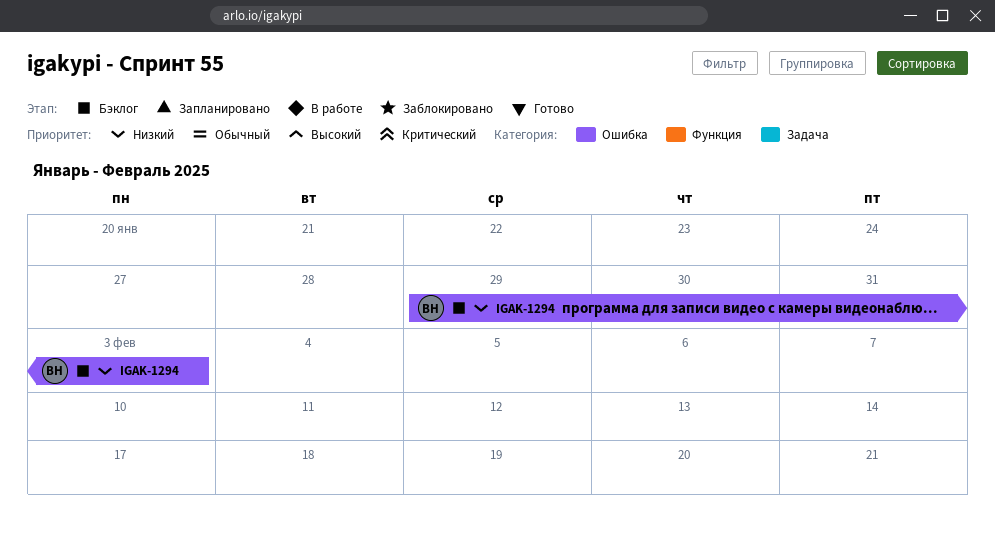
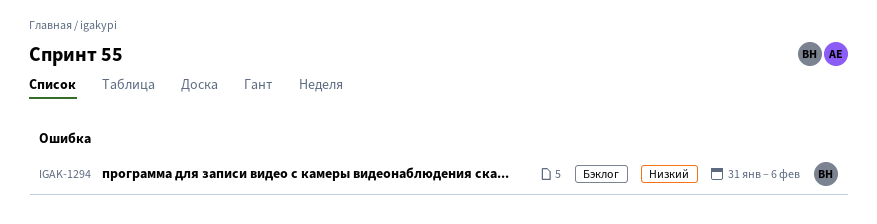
IGAK-1294, start: Jan 29 -> Jan 31
IGAK-1294, due: Feb 3 -> Feb 6

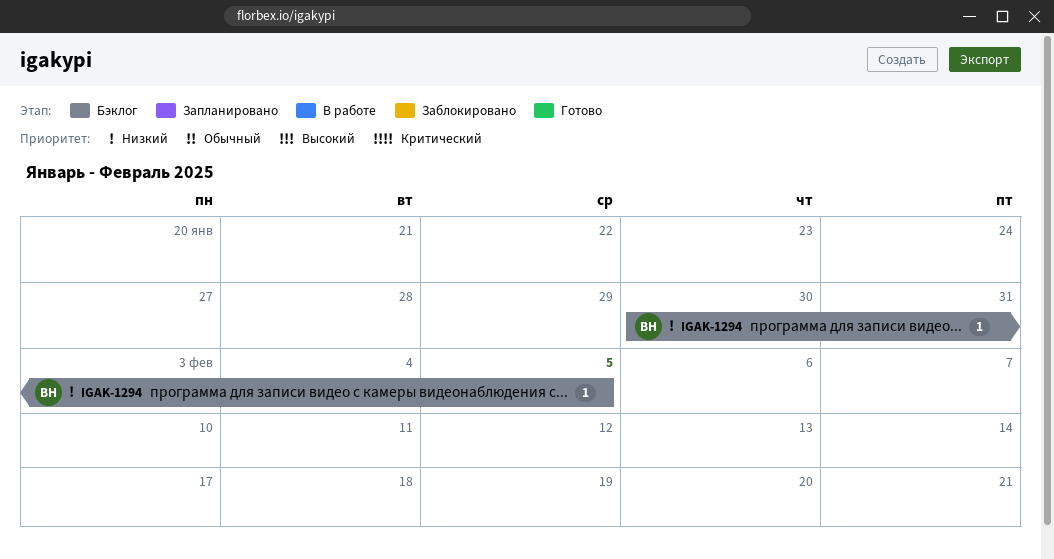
IGAK-1294, start: Jan 31 -> Jan 30
IGAK-1294, due: Feb 6 -> Feb 5

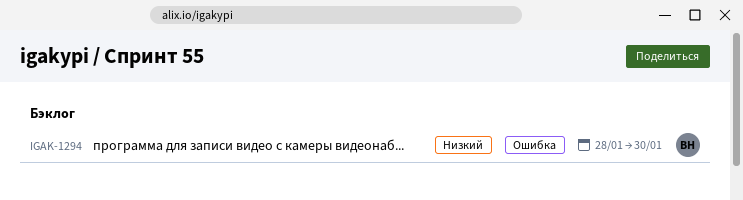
IGAK-1294, start: Jan 30 -> Jan 28
IGAK-1294, due: Feb 5 -> Jan 30

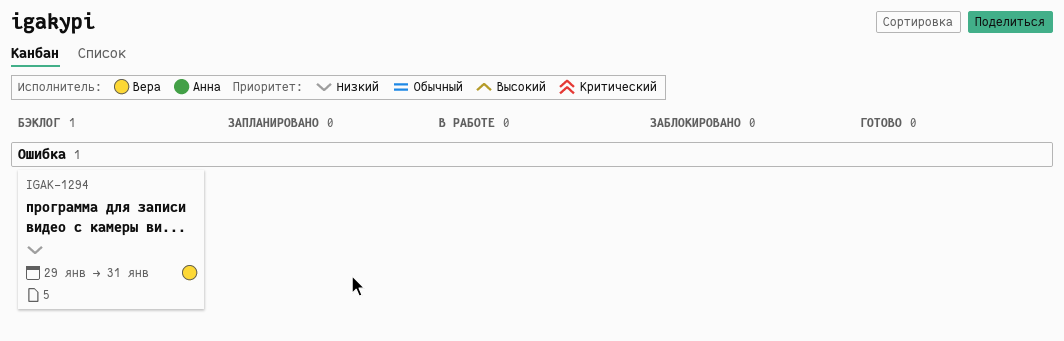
IGAK-1294, start: Jan 28 -> Jan 29
IGAK-1294, due: Jan 30 -> Jan 31

